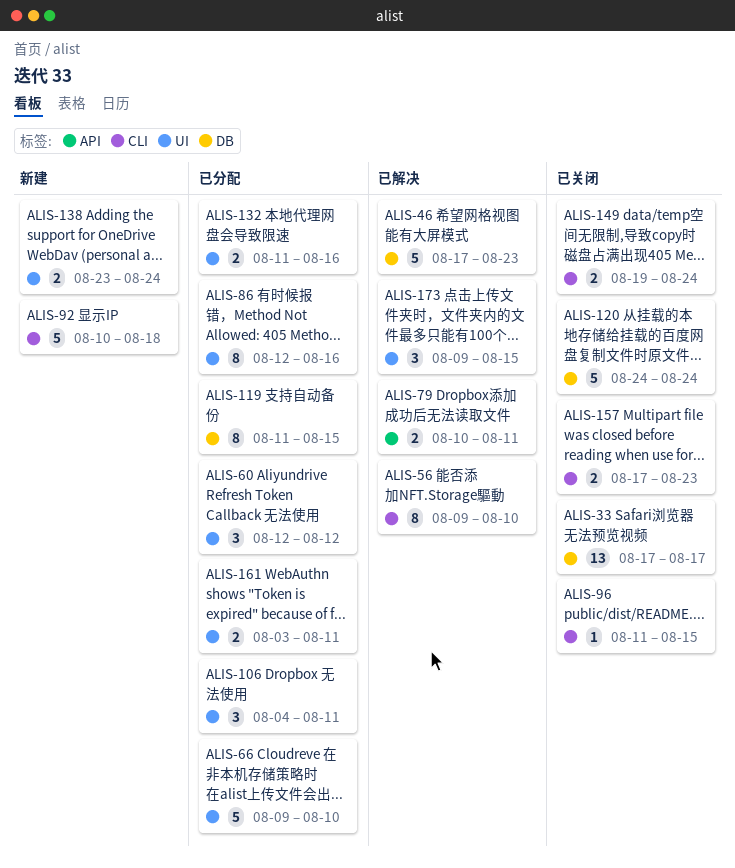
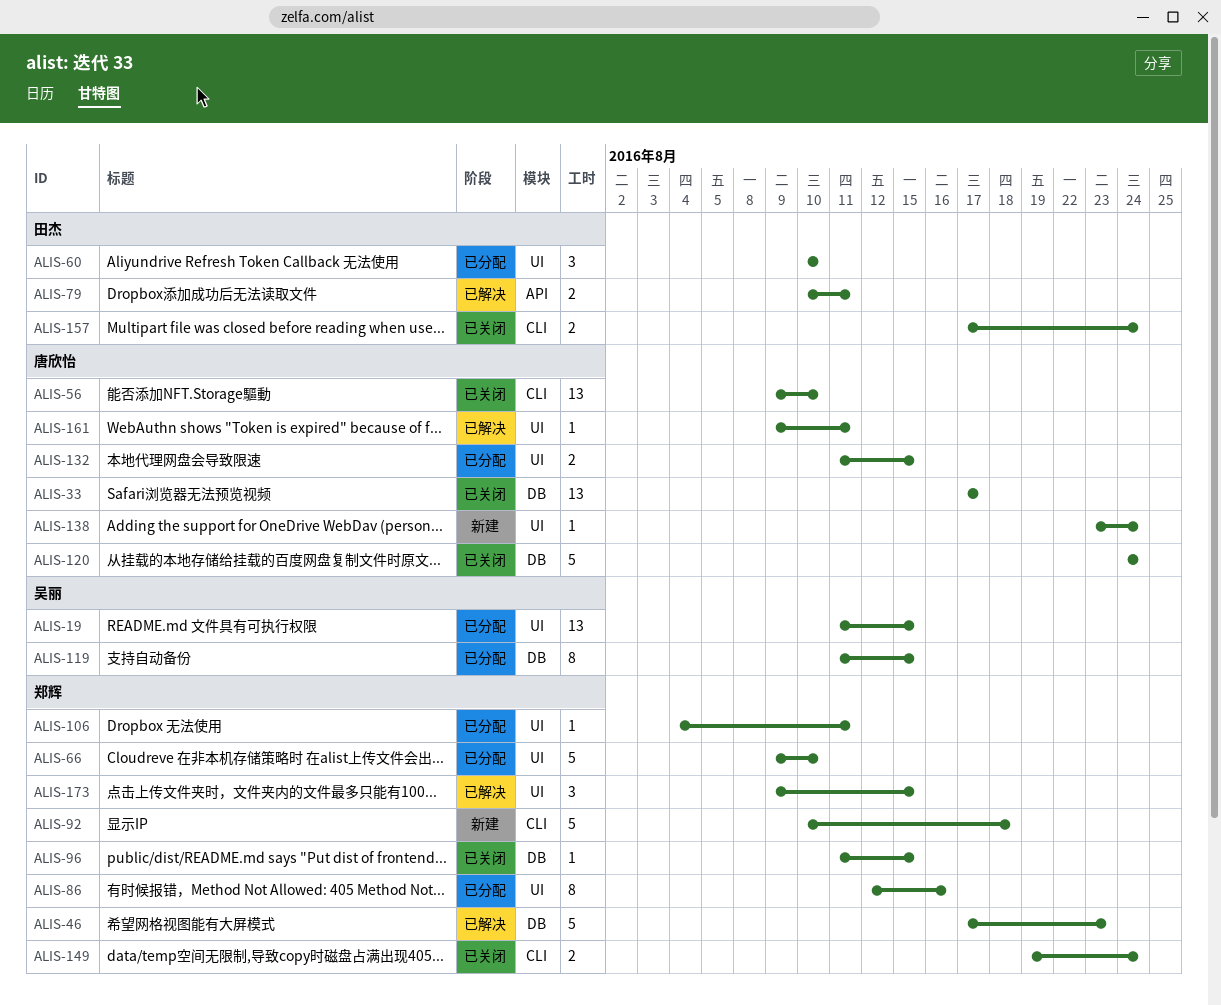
ALIS-19: none -> present
ALIS-56, status: 已解决 -> 已关闭
ALIS-56, estimate: 8 -> 13
ALIS-60, start: Aug 12 -> Aug 10
ALIS-60, due: Aug 12 -> Aug 10
ALIS-96, label: CLI -> DB
ALIS-106, estimate: 3 -> 1
ALIS-132, due: Aug 16 -> Aug 15
ALIS-138, estimate: 2 -> 1
ALIS-157, due: Aug 23 -> Aug 24
ALIS-161, status: 已分配 -> 已解决
ALIS-161, estimate: 2 -> 1
ALIS-161, start: Aug 3 -> Aug 9

